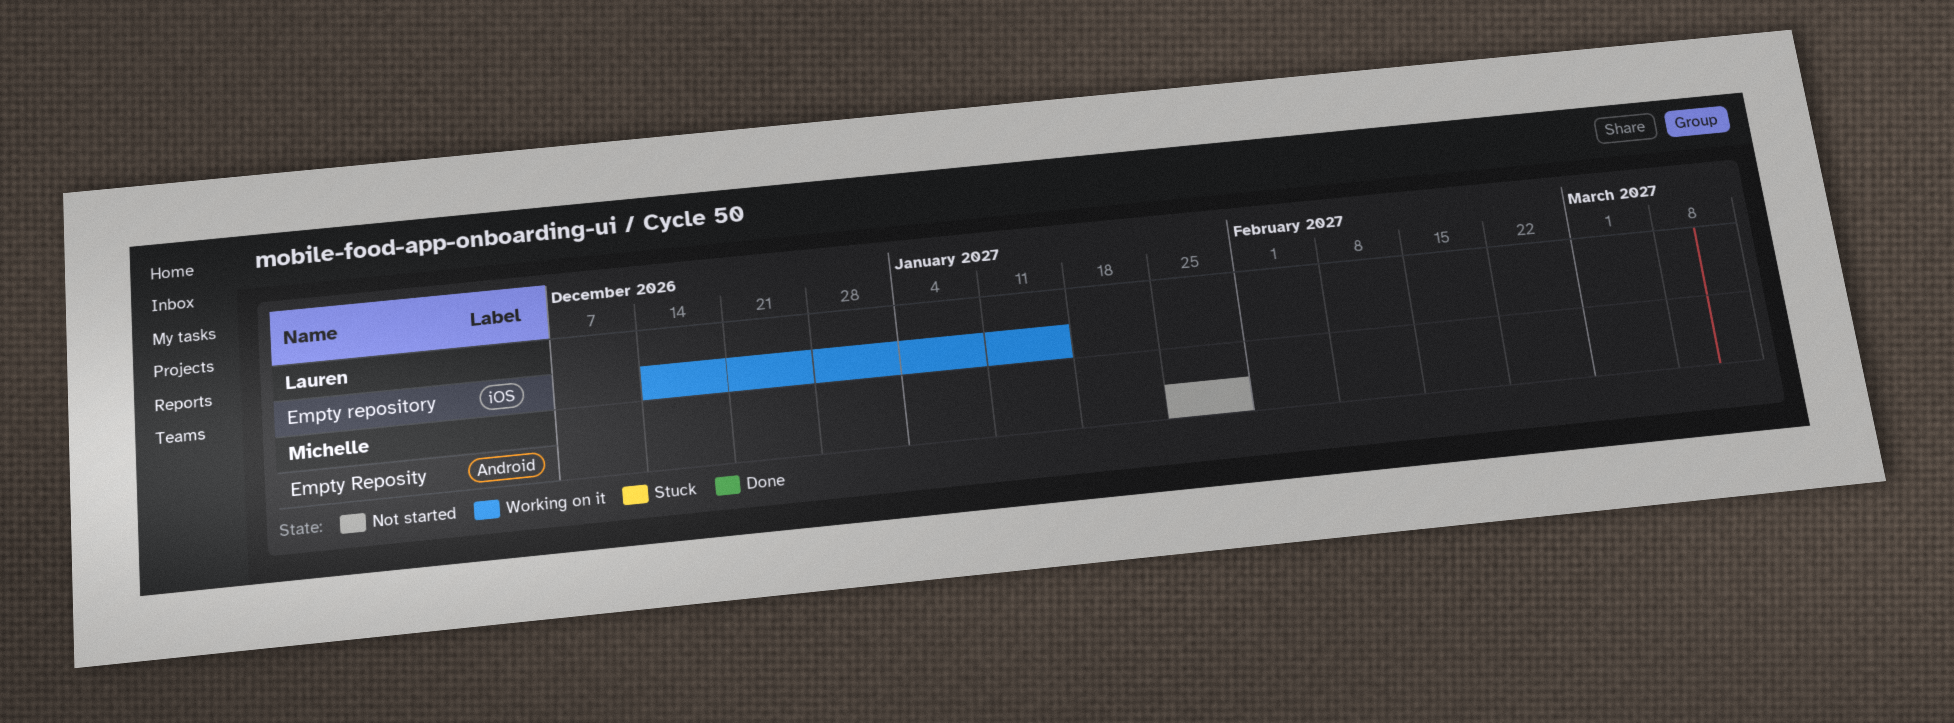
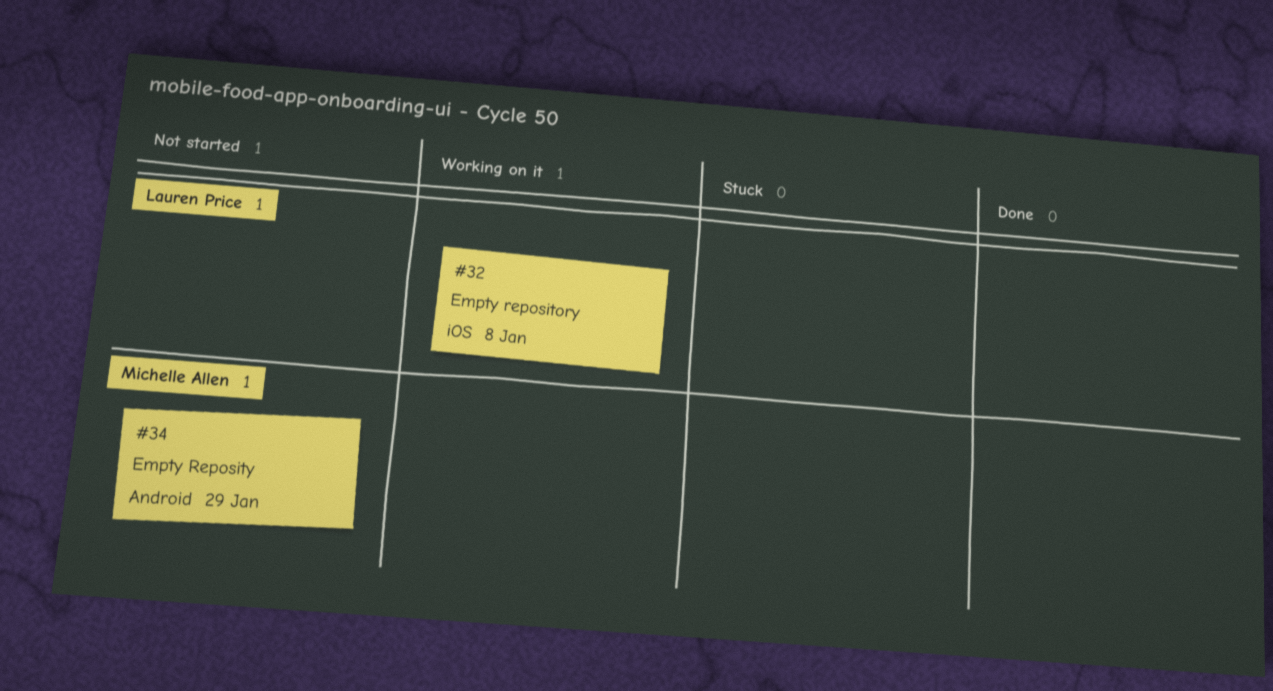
Empty repository, due: Jan 15 -> Jan 8

